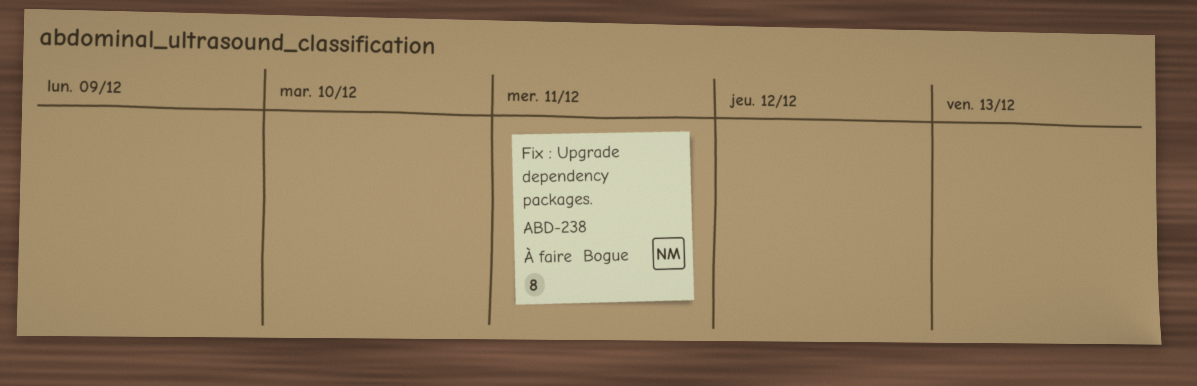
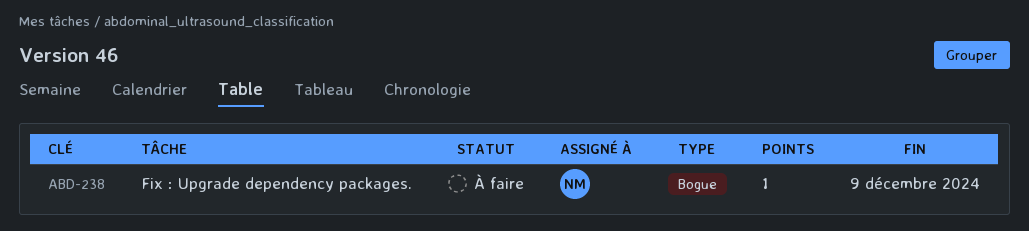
ABD-238, estimate: 8 -> 1
ABD-238, due: Dec 11 -> Dec 9

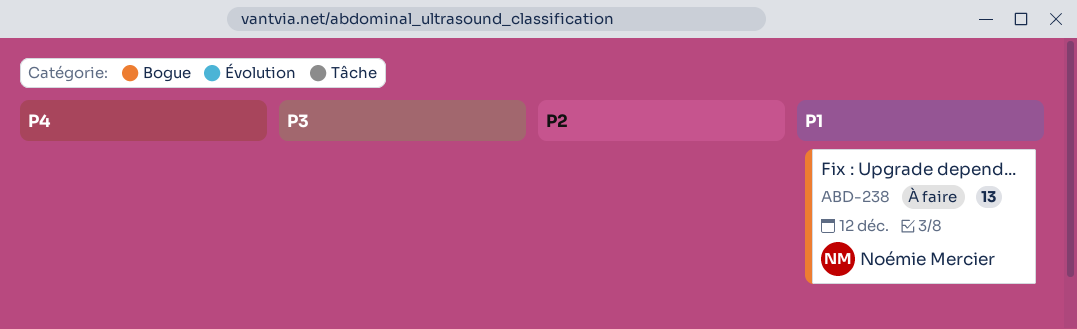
ABD-238, estimate: 1 -> 13
ABD-238, due: Dec 9 -> Dec 12

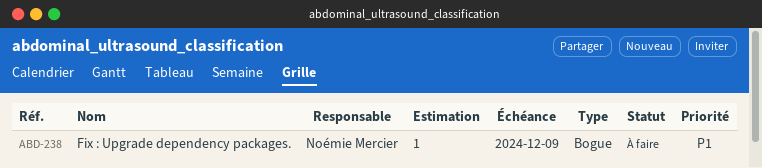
ABD-238, estimate: 13 -> 1
ABD-238, due: Dec 12 -> Dec 9

